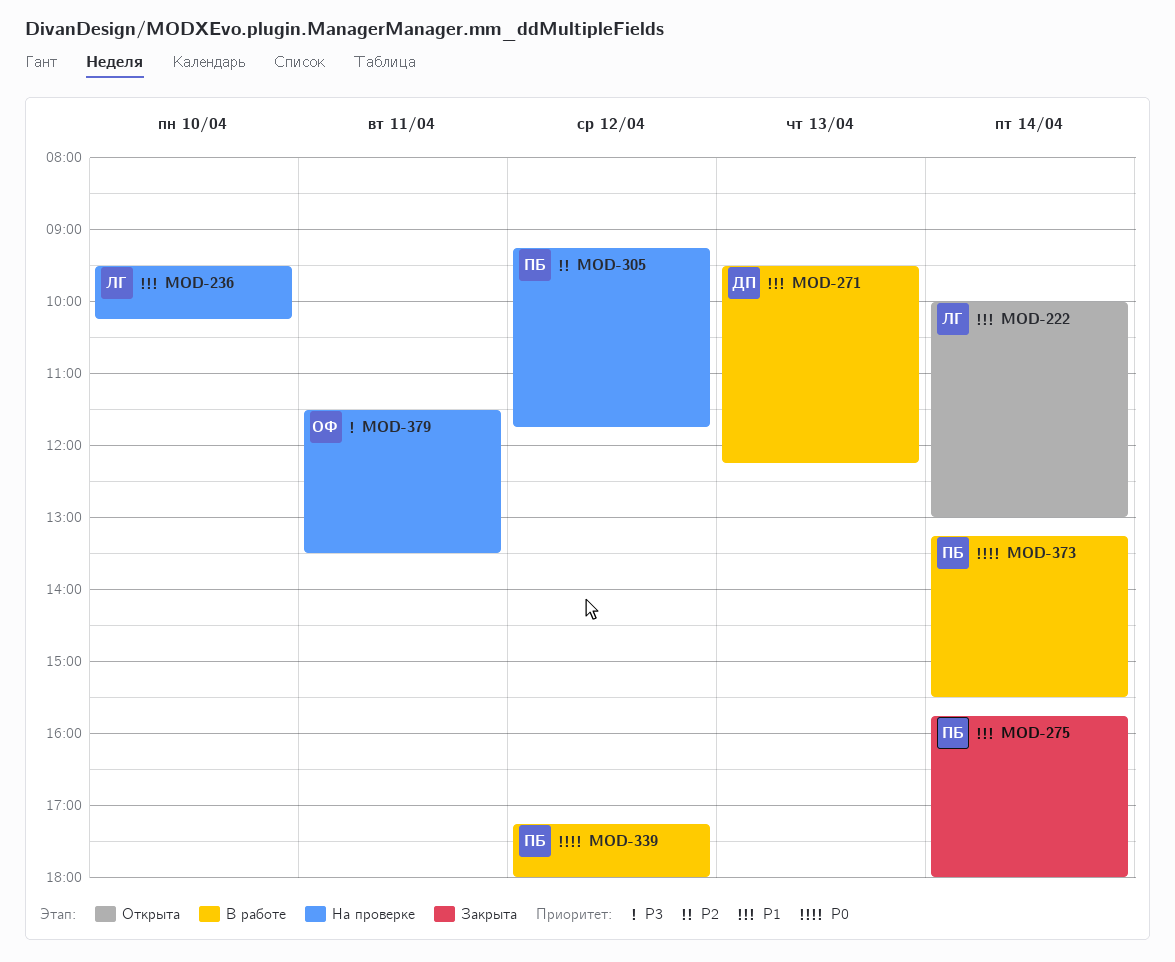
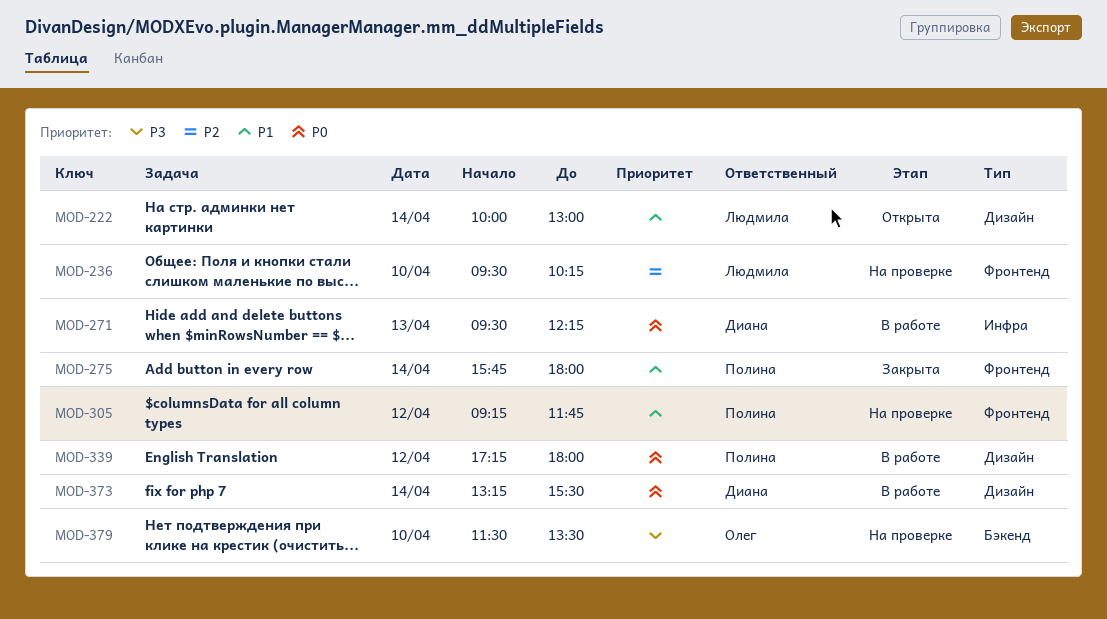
MOD-236, priority: P1 -> P2
MOD-271, priority: P1 -> P0
MOD-305, priority: P2 -> P1
MOD-373, owner: Полина -> Диана
MOD-379, day: Apr 11 -> Apr 10

